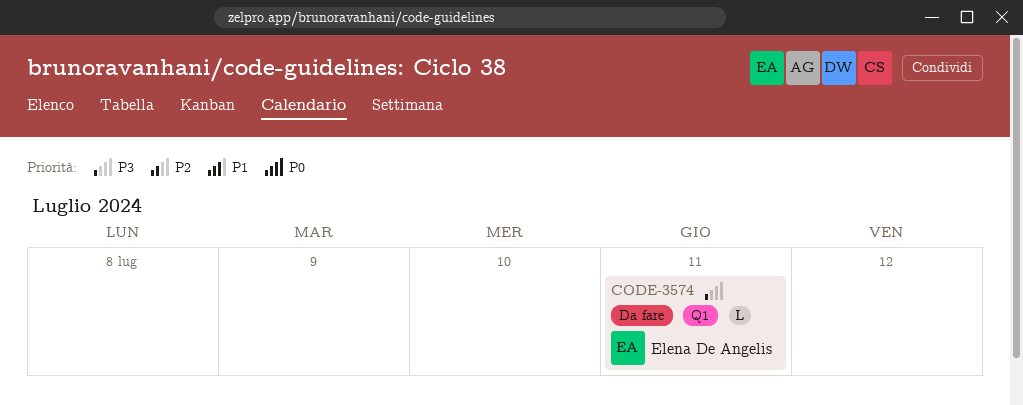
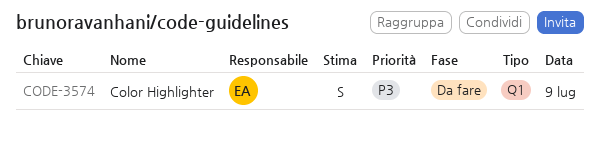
CODE-3574, estimate: L -> S
CODE-3574, day: Jul 11 -> Jul 9

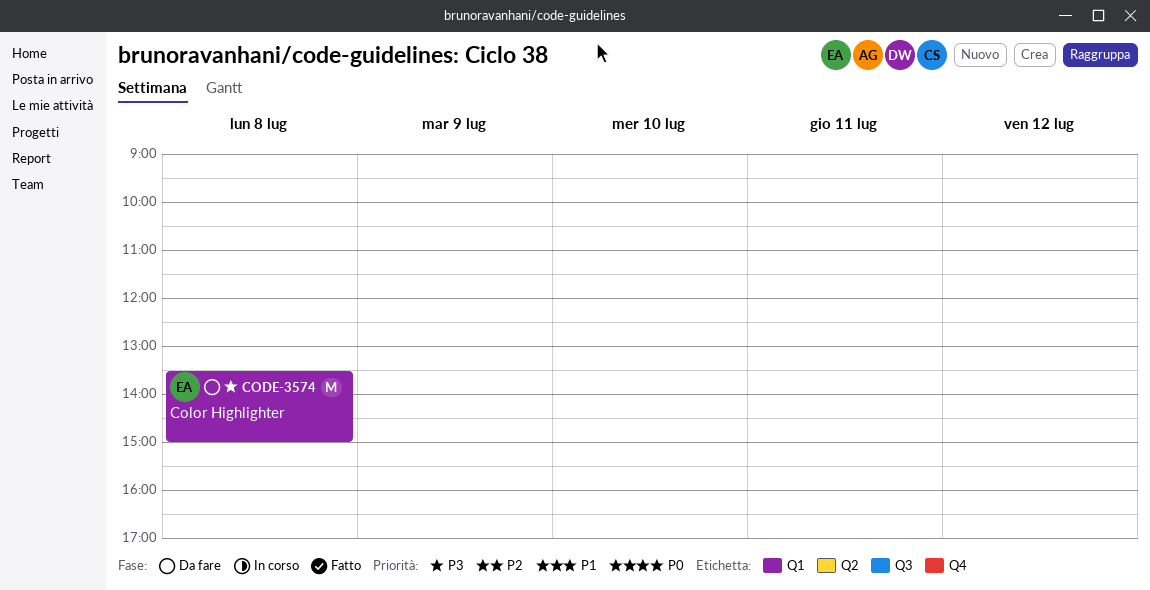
CODE-3574, estimate: S -> M
CODE-3574, day: Jul 9 -> Jul 8

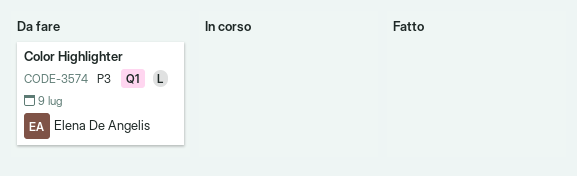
CODE-3574, estimate: M -> L
CODE-3574, day: Jul 8 -> Jul 9

